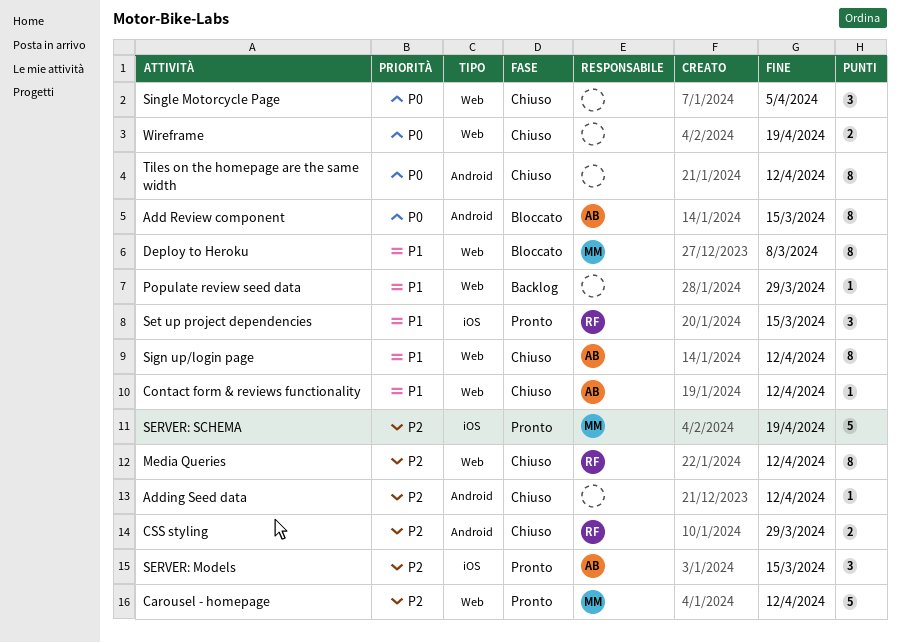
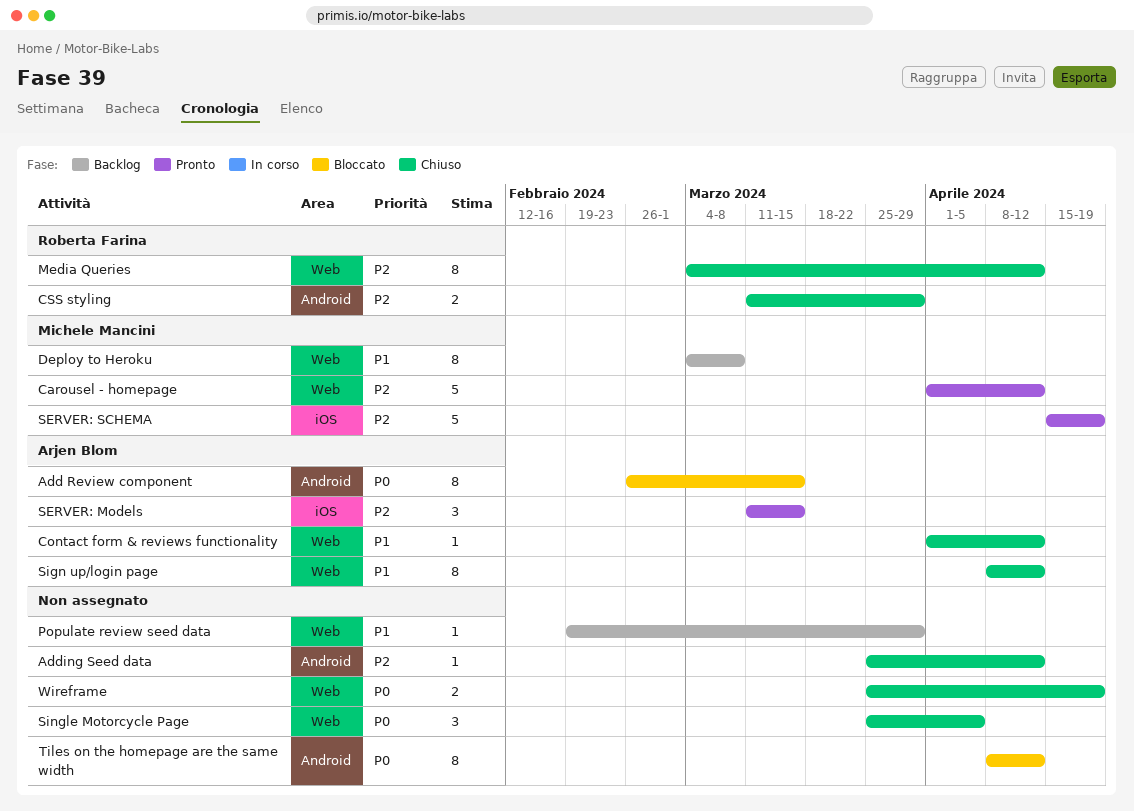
Deploy to Heroku, status: Bloccato -> Backlog
Set up project dependencies: present -> none
Tiles on the homepage are the same width, status: Chiuso -> Bloccato

